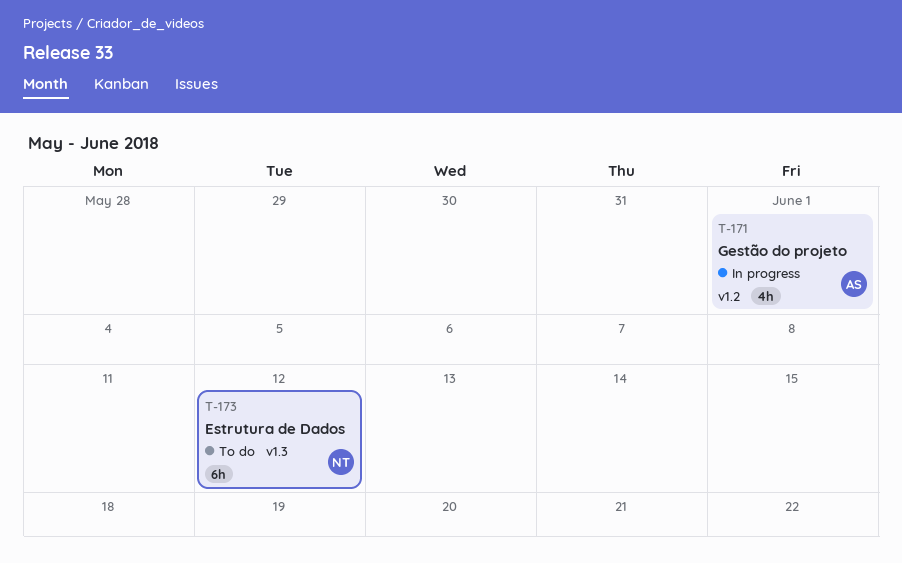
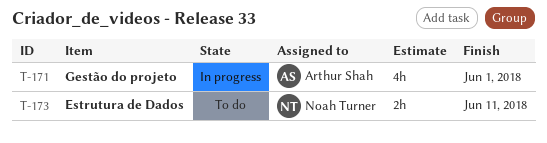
T-173, estimate: 6h -> 2h
T-173, due: Jun 12 -> Jun 11

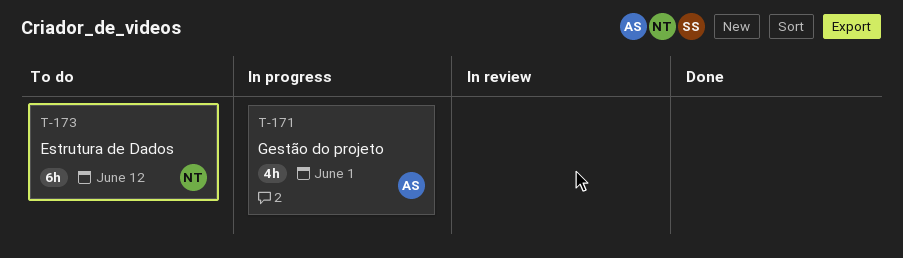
T-173, estimate: 2h -> 6h
T-173, due: Jun 11 -> Jun 12

